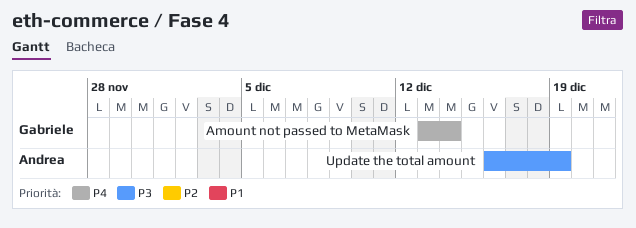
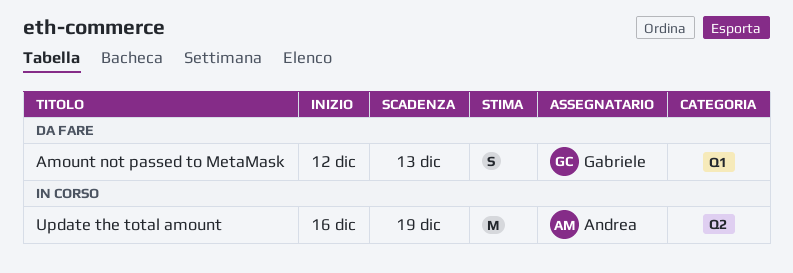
Amount not passed to MetaMask, start: Dec 13 -> Dec 12
Amount not passed to MetaMask, due: Dec 14 -> Dec 13

